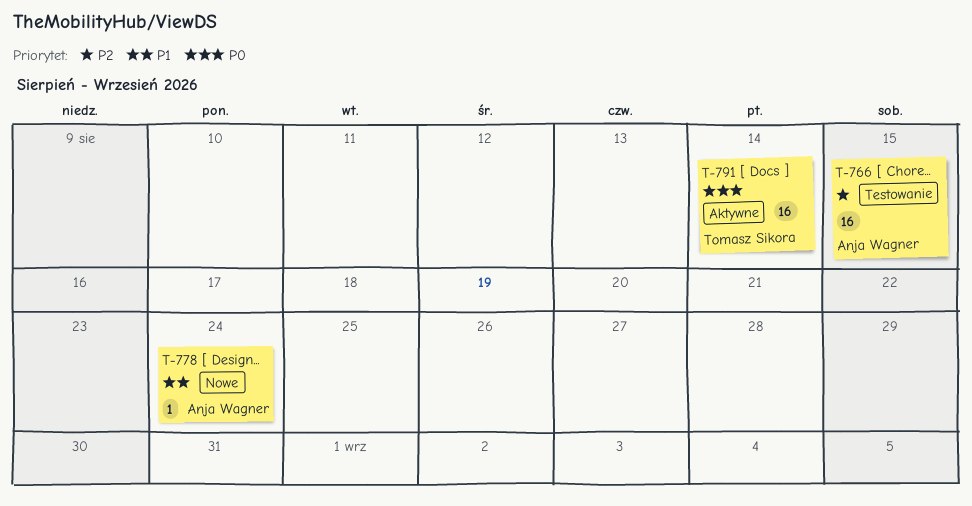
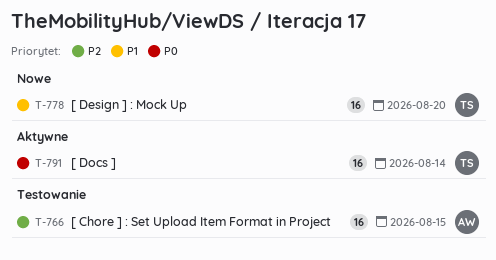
T-778, owner: Anja Wagner -> Tomasz Sikora
T-778, estimate: 1 -> 16
T-778, due: Aug 24 -> Aug 20

